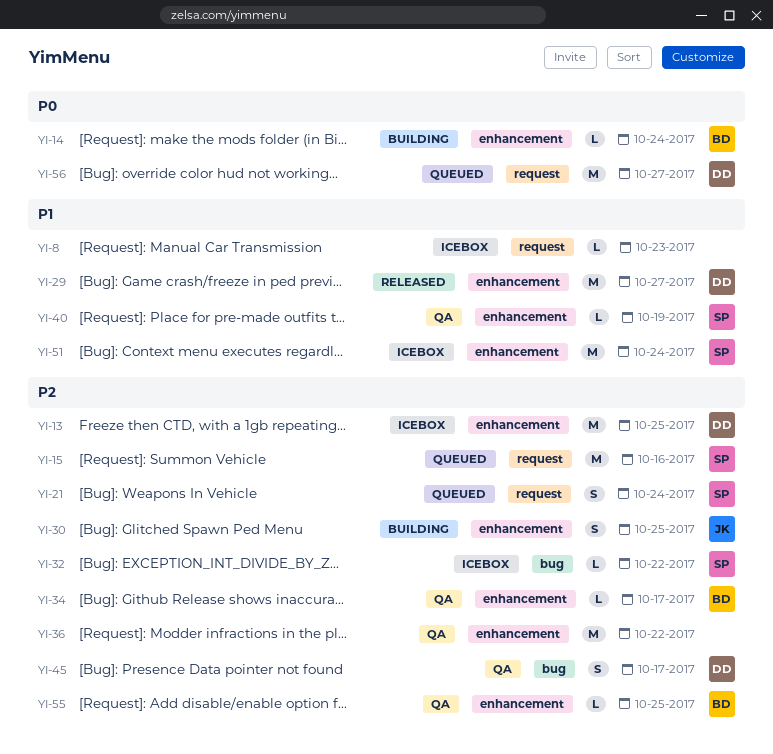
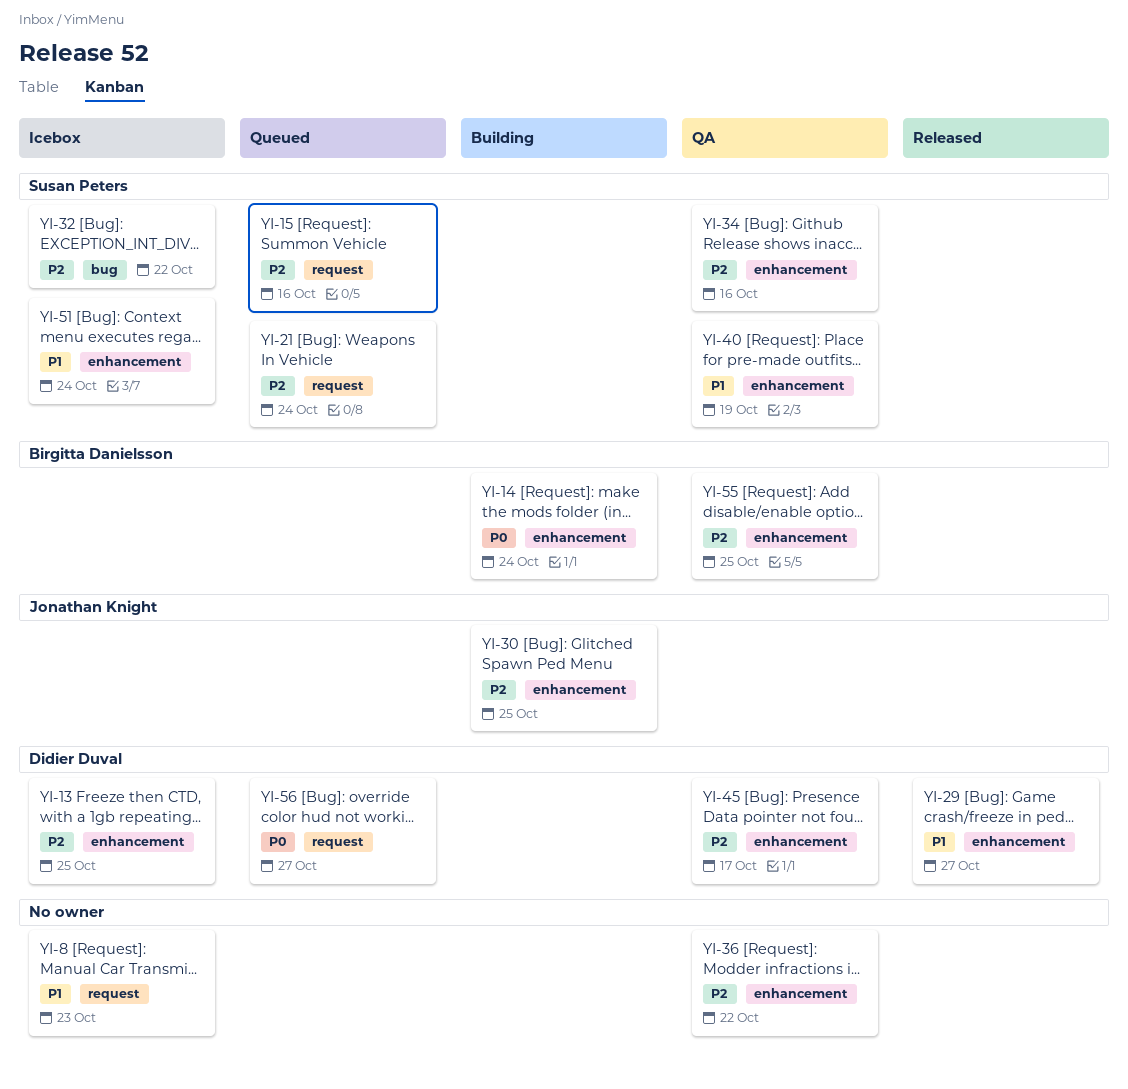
YI-34, owner: Birgitta Danielsson -> Susan Peters
YI-34, due: Oct 17 -> Oct 16
YI-45, label: bug -> enhancement

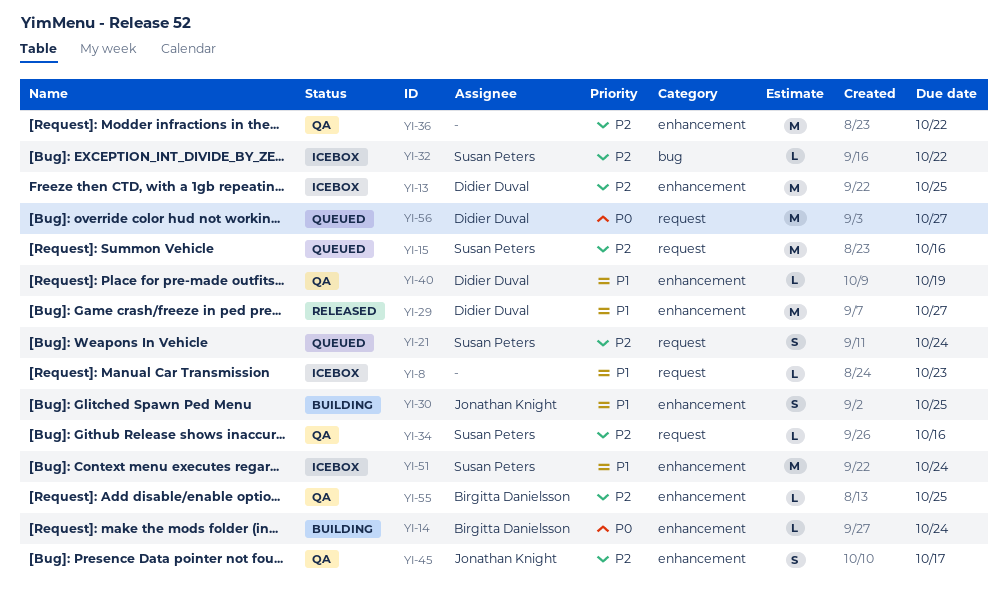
YI-30, priority: P2 -> P1
YI-34, label: enhancement -> request
YI-40, owner: Susan Peters -> Didier Duval
YI-45, owner: Didier Duval -> Jonathan Knight

